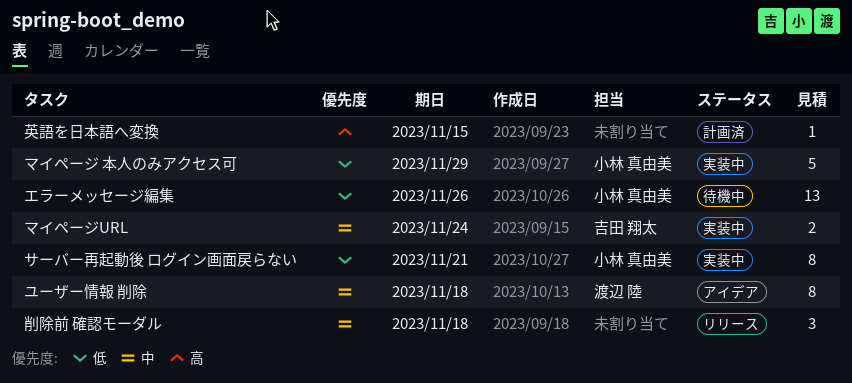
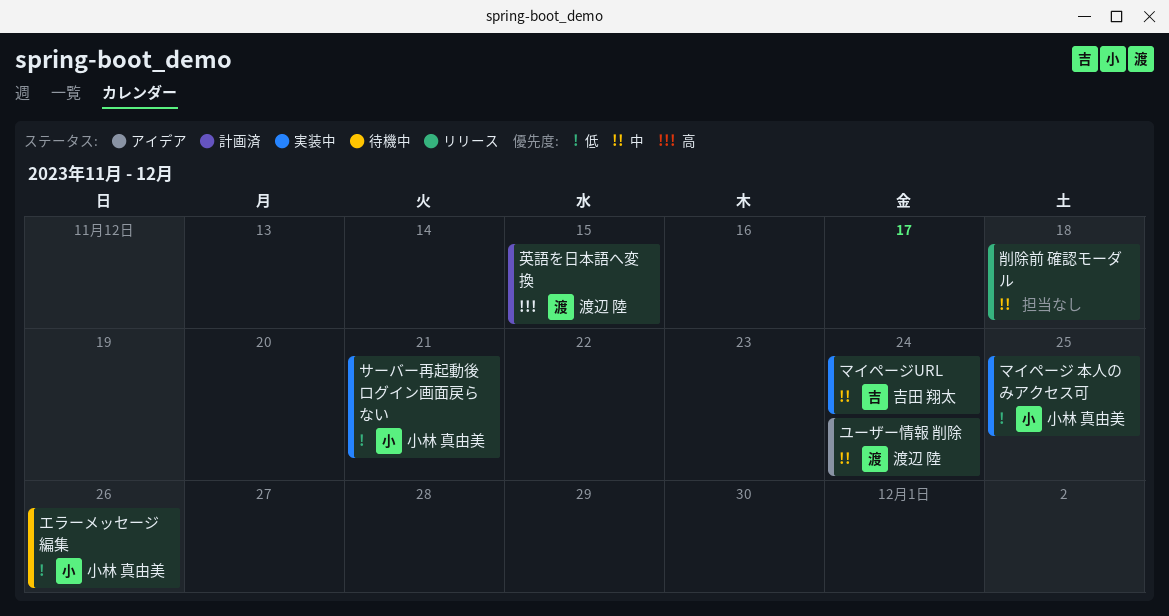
マイページ 本人のみアクセス可, due: Nov 29 -> Nov 25
ユーザー情報 削除, due: Nov 18 -> Nov 24
英語を日本語へ変換, owner: none -> 渡辺 陸

